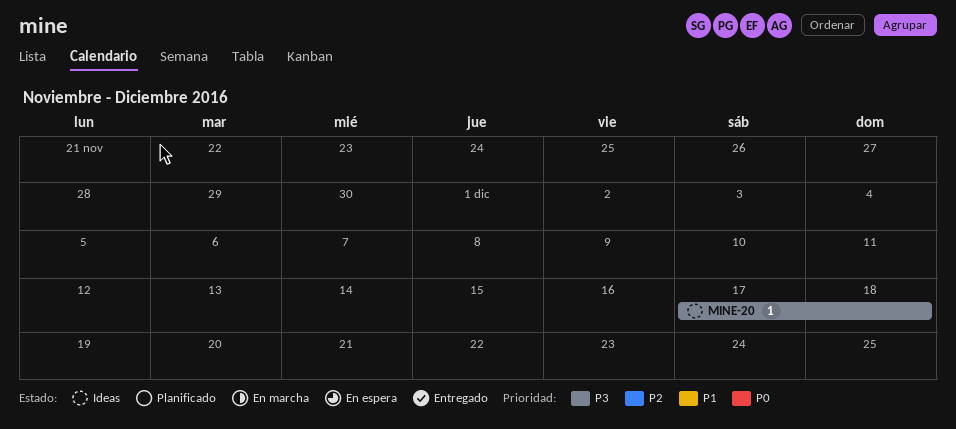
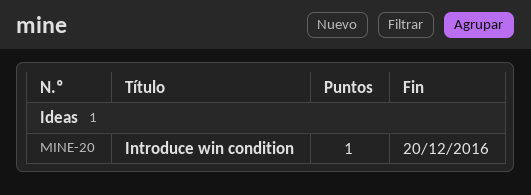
MINE-20, due: Dec 18 -> Dec 20

